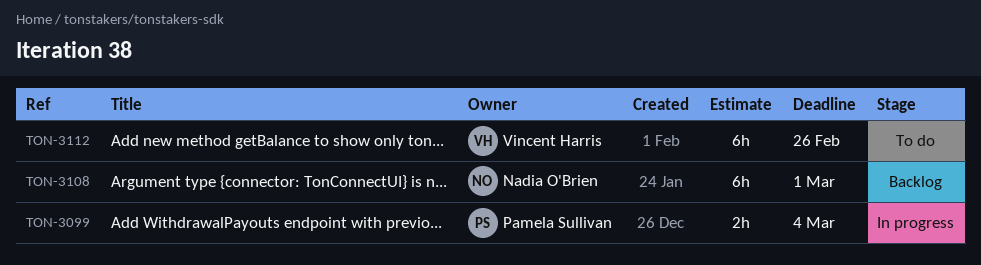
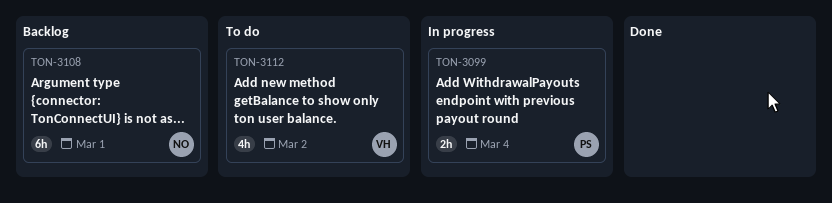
TON-3112, estimate: 6h -> 4h
TON-3112, due: Feb 26 -> Mar 2

